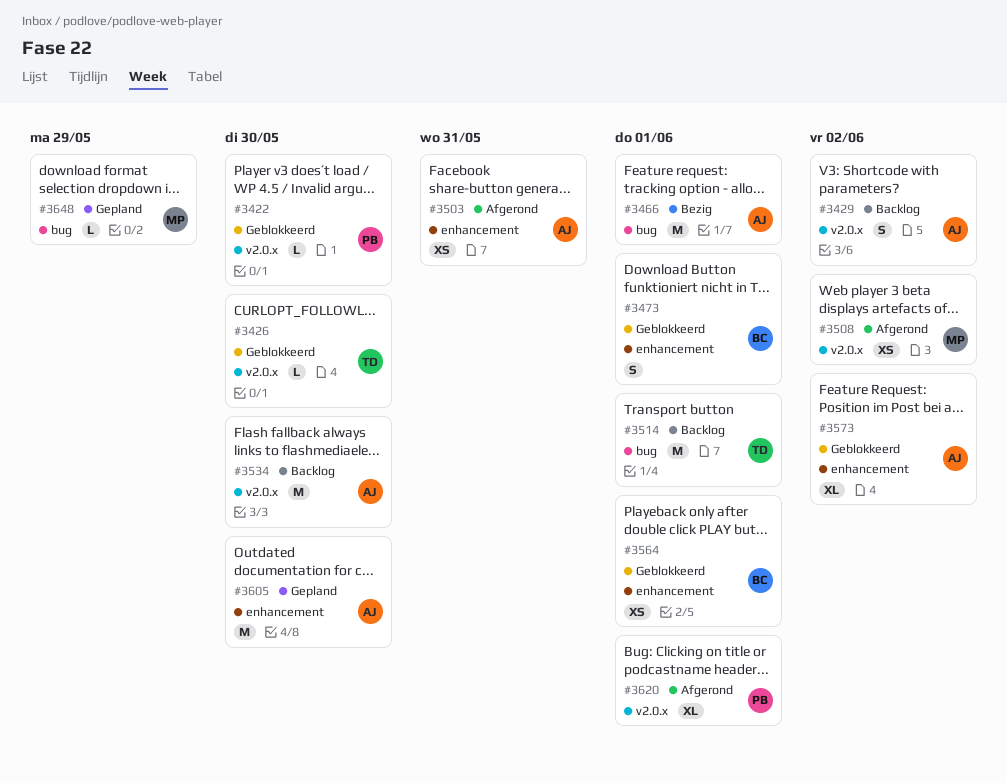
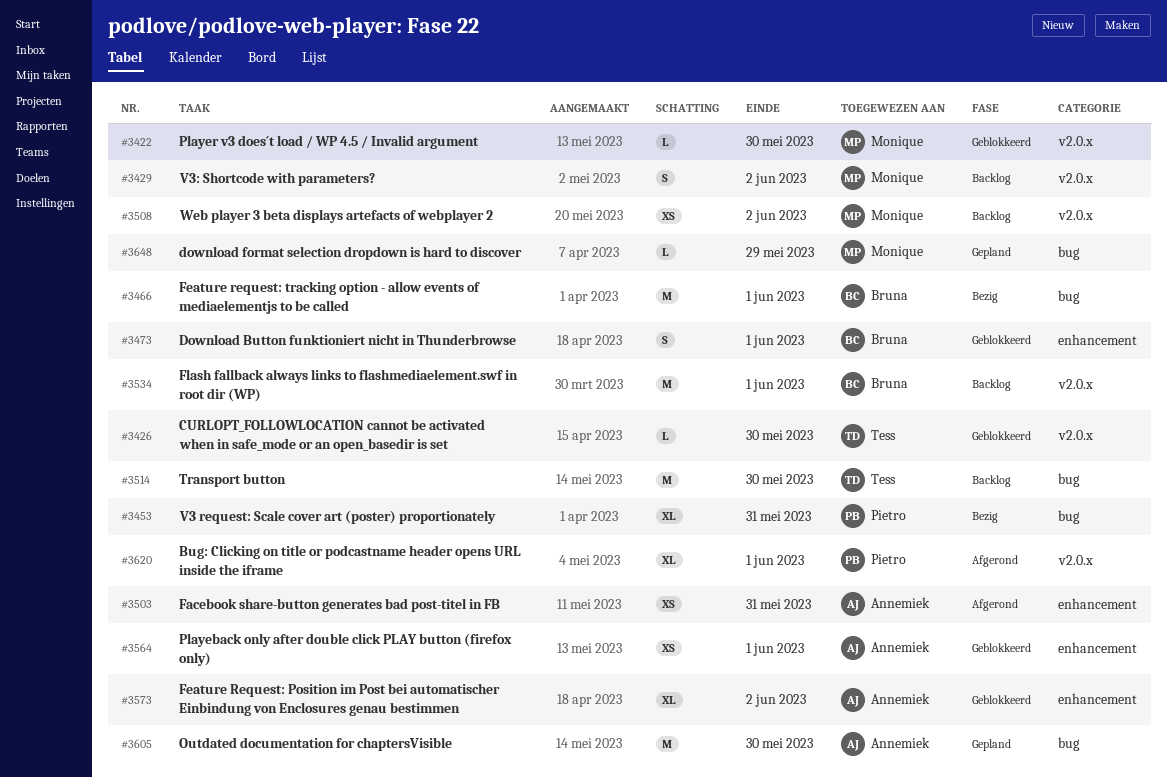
#3422, owner: Pietro -> Monique
#3429, owner: Annemiek -> Monique
#3453: none -> present
#3466, owner: Annemiek -> Bruna
#3508, status: Afgerond -> Backlog
#3514, due: Jun 1 -> May 30
#3534, owner: Annemiek -> Bruna
#3534, due: May 30 -> Jun 1
#3564, owner: Bruna -> Annemiek
#3605, label: enhancement -> bug

